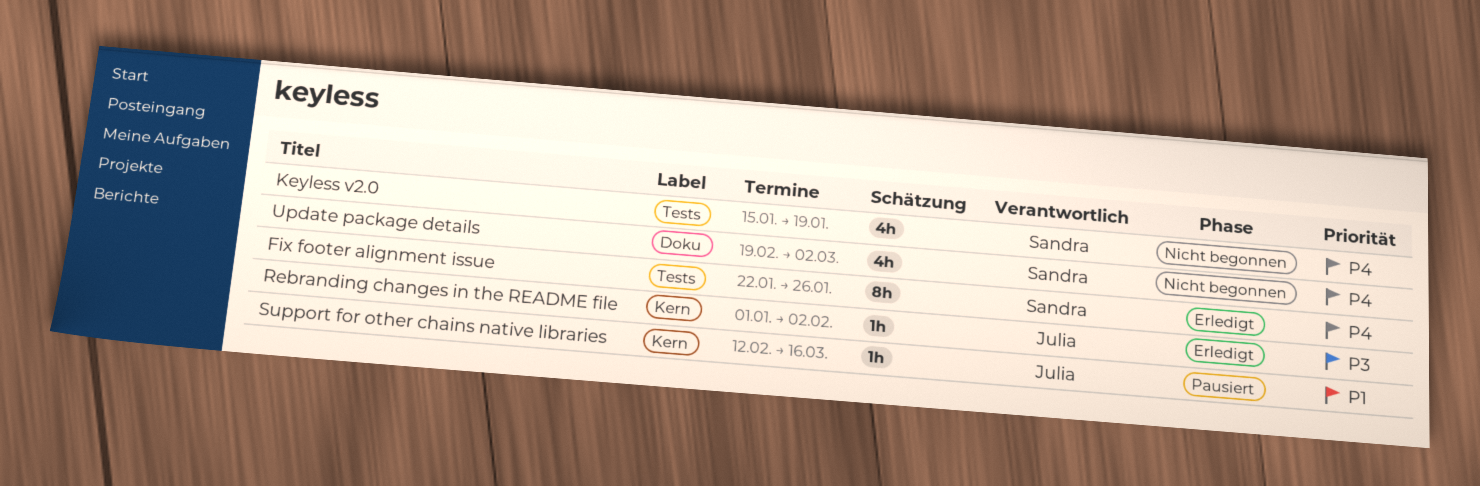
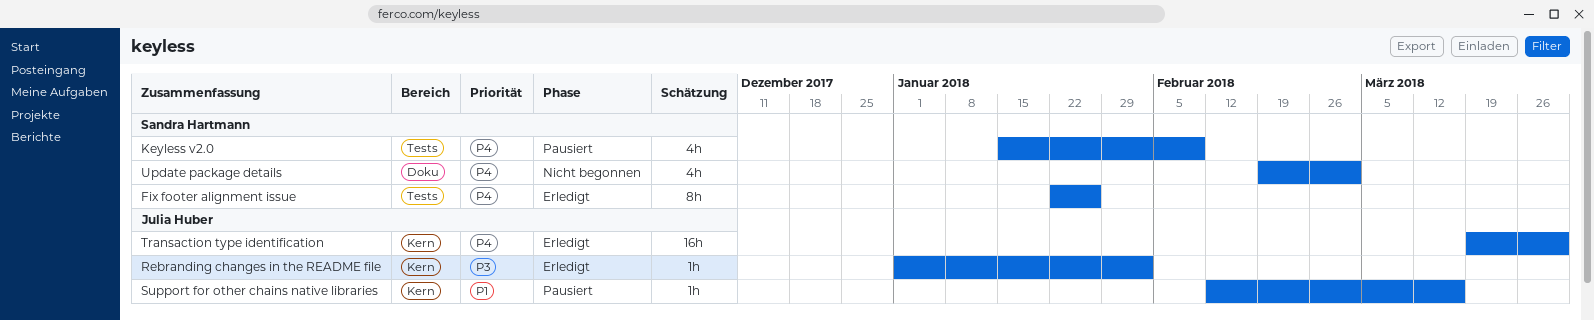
Keyless v2.0, status: Nicht begonnen -> Pausiert
Keyless v2.0, due: Jan 19 -> Feb 9
Transaction type identification: none -> present

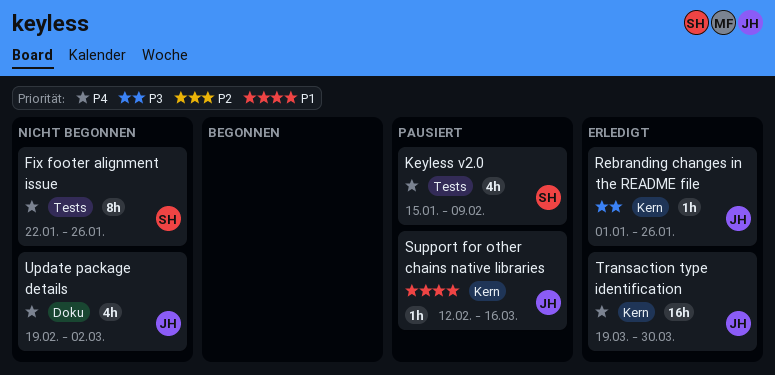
Fix footer alignment issue, status: Erledigt -> Nicht begonnen
Rebranding changes in the README file, due: Feb 2 -> Jan 26
Update package details, owner: Sandra Hartmann -> Julia Huber

